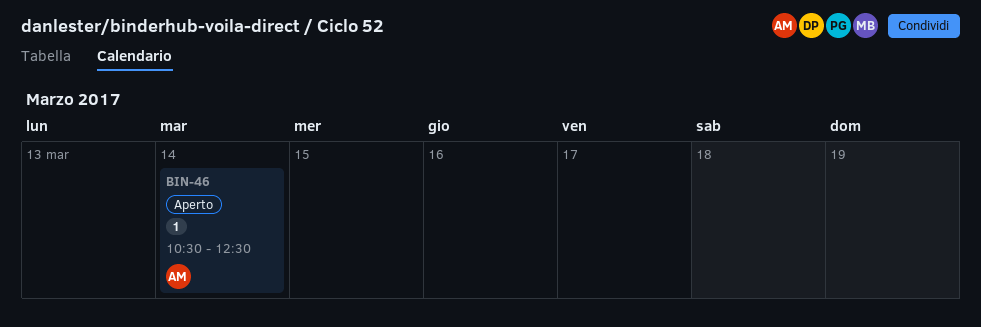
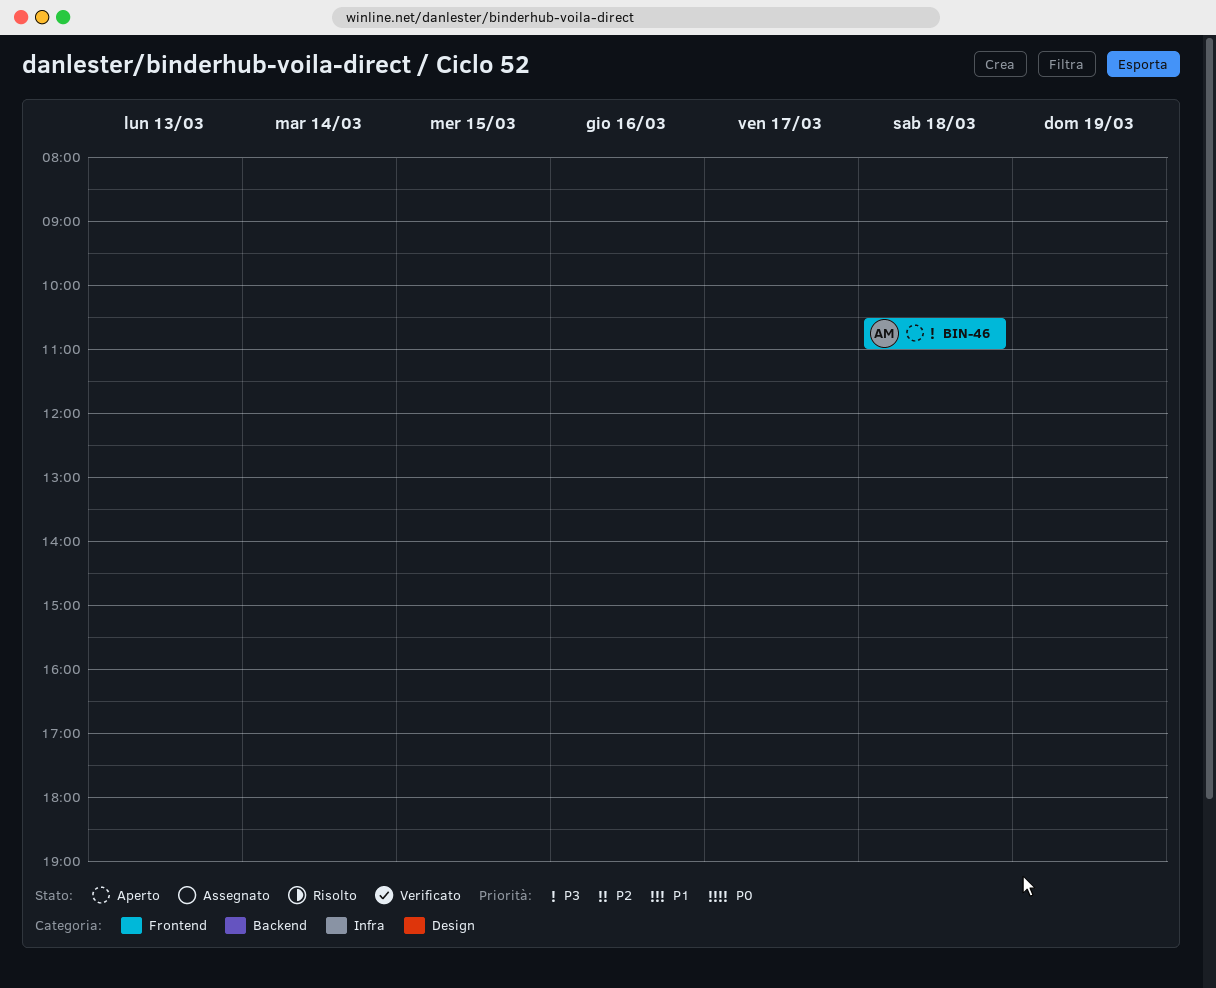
BIN-46, day: Mar 14 -> Mar 18
BIN-46, ends: 12:30 -> 11:00

